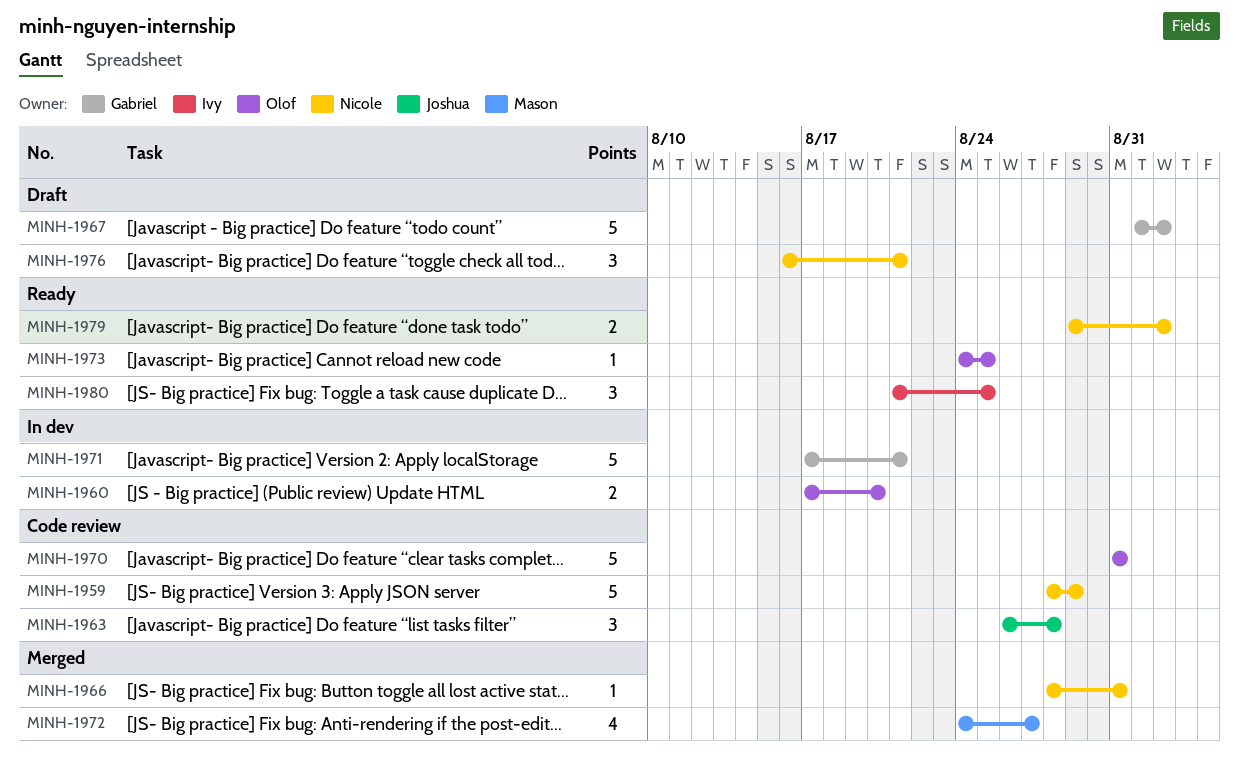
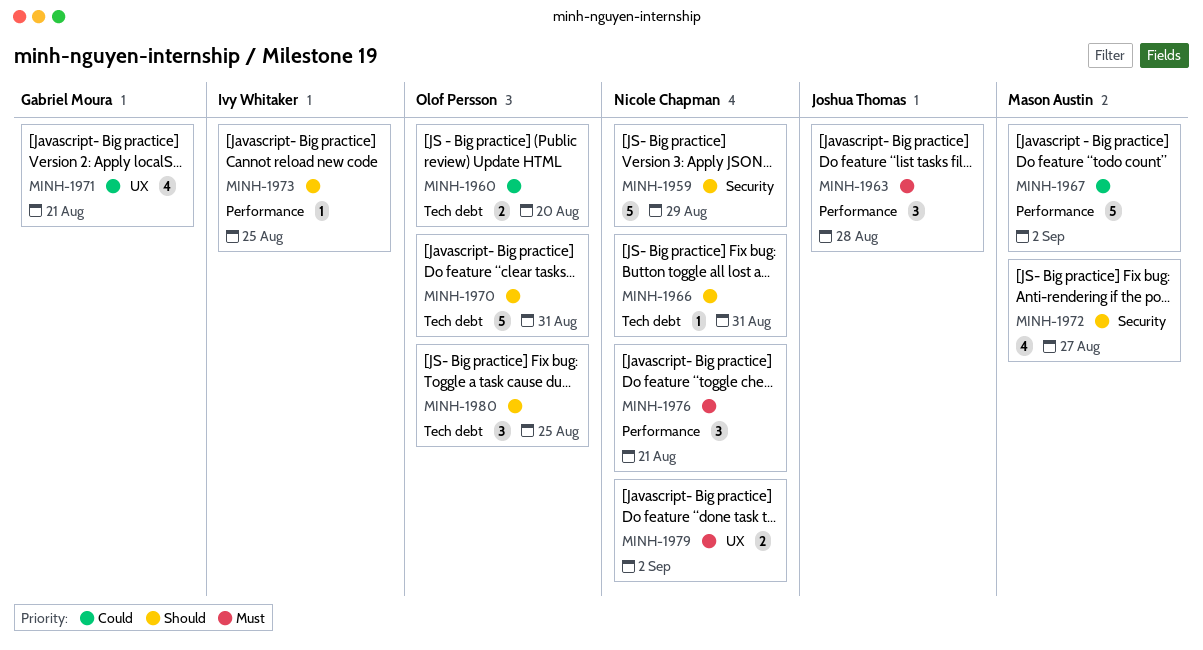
MINH-1967, owner: Gabriel Moura -> Mason Austin
MINH-1971, estimate: 5 -> 4
MINH-1973, owner: Olof Persson -> Ivy Whitaker
MINH-1980, owner: Ivy Whitaker -> Olof Persson

